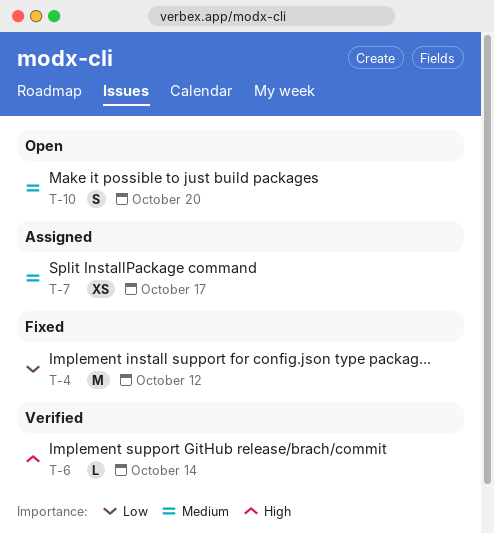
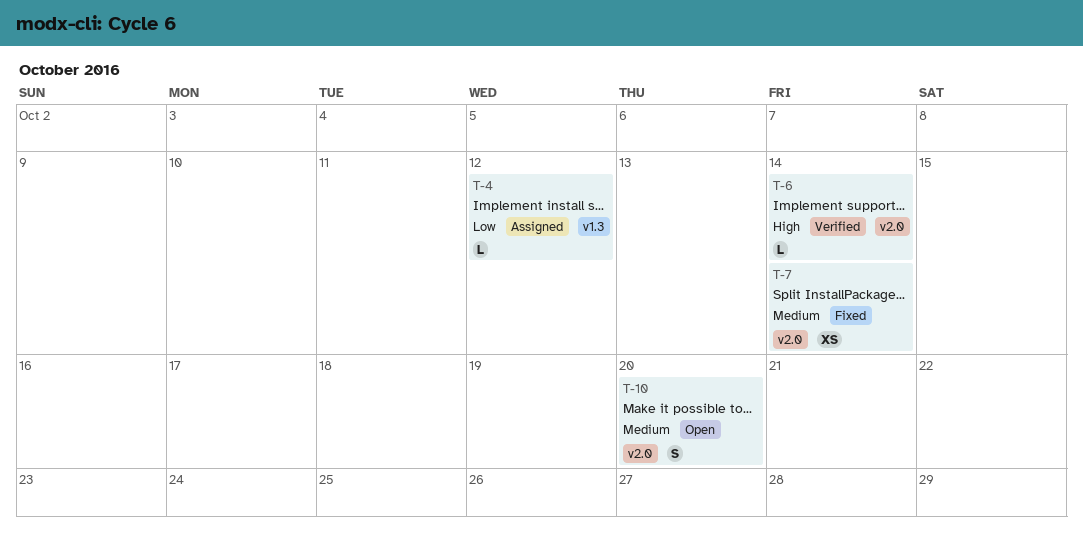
T-4, status: Fixed -> Assigned
T-4, estimate: M -> L
T-7, status: Assigned -> Fixed
T-7, due: Oct 17 -> Oct 14

